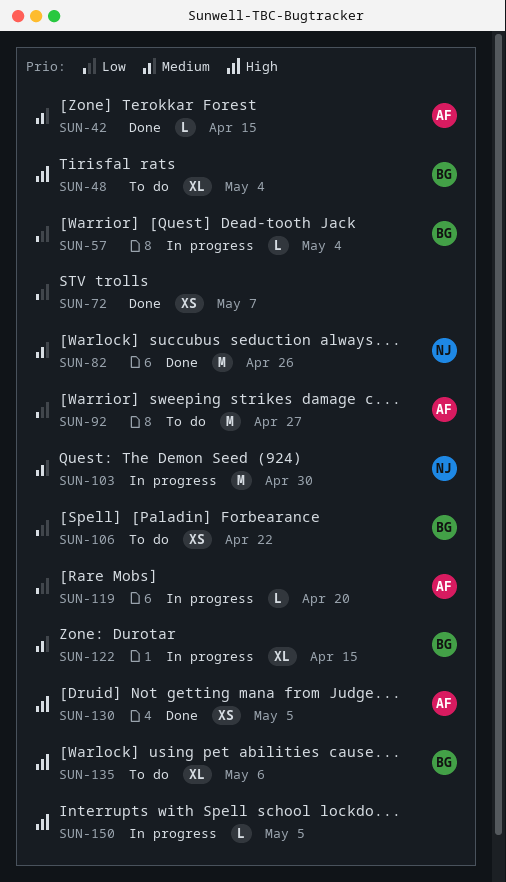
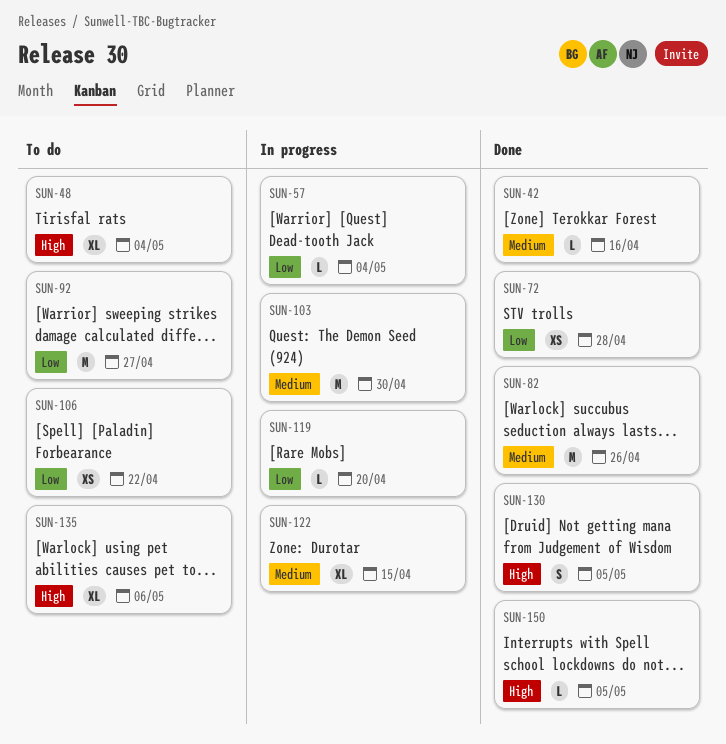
SUN-42, due: Apr 15 -> Apr 16
SUN-72, due: May 7 -> Apr 28
SUN-130, estimate: XS -> S
SUN-150, status: In progress -> Done

